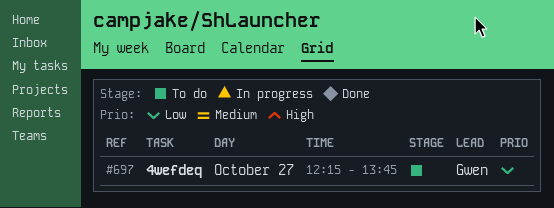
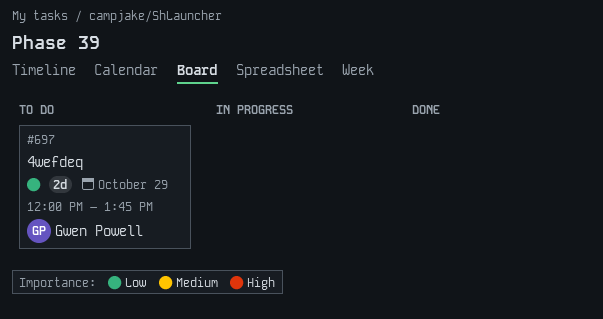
#697, day: Oct 27 -> Oct 29
#697, begins: 12:15 -> 12:00

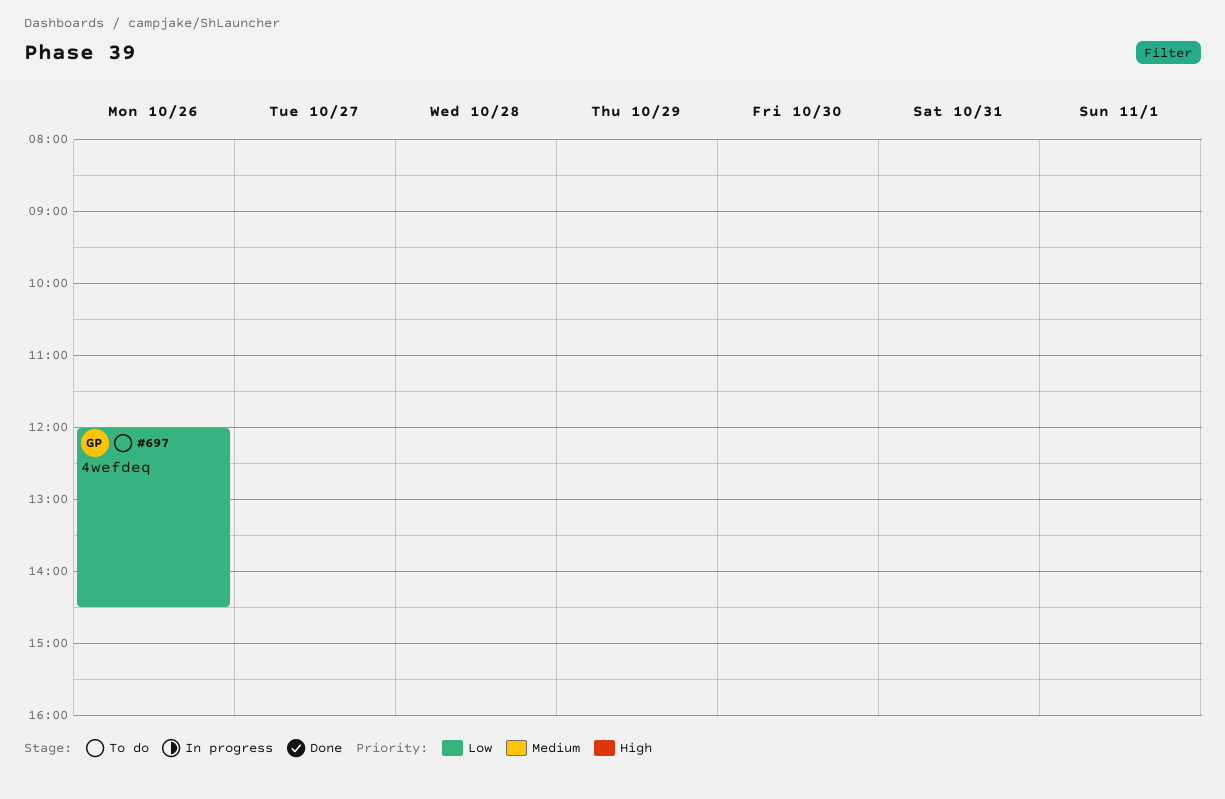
#697, day: Oct 29 -> Oct 26
#697, ends: 13:45 -> 14:30

